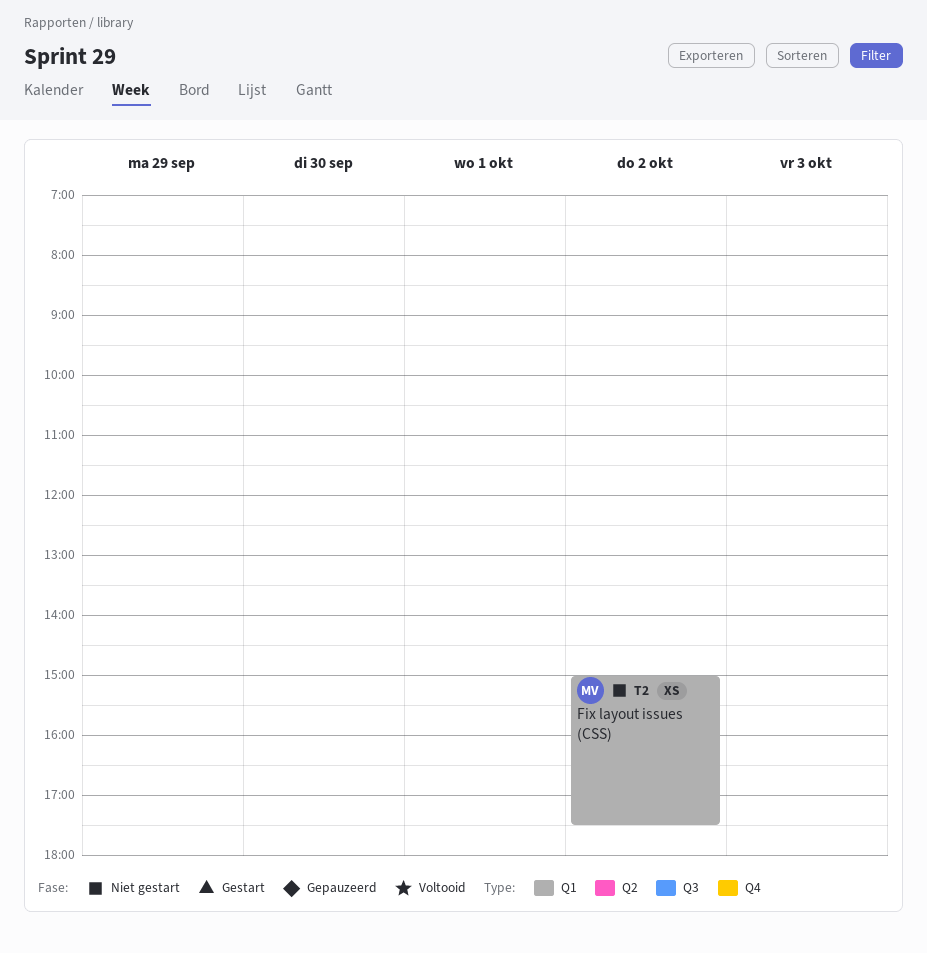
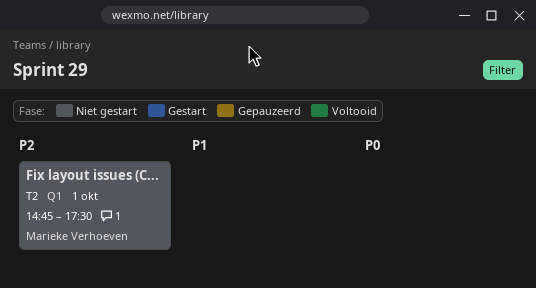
T2, day: Oct 2 -> Oct 1
T2, begins: 15:00 -> 14:45

